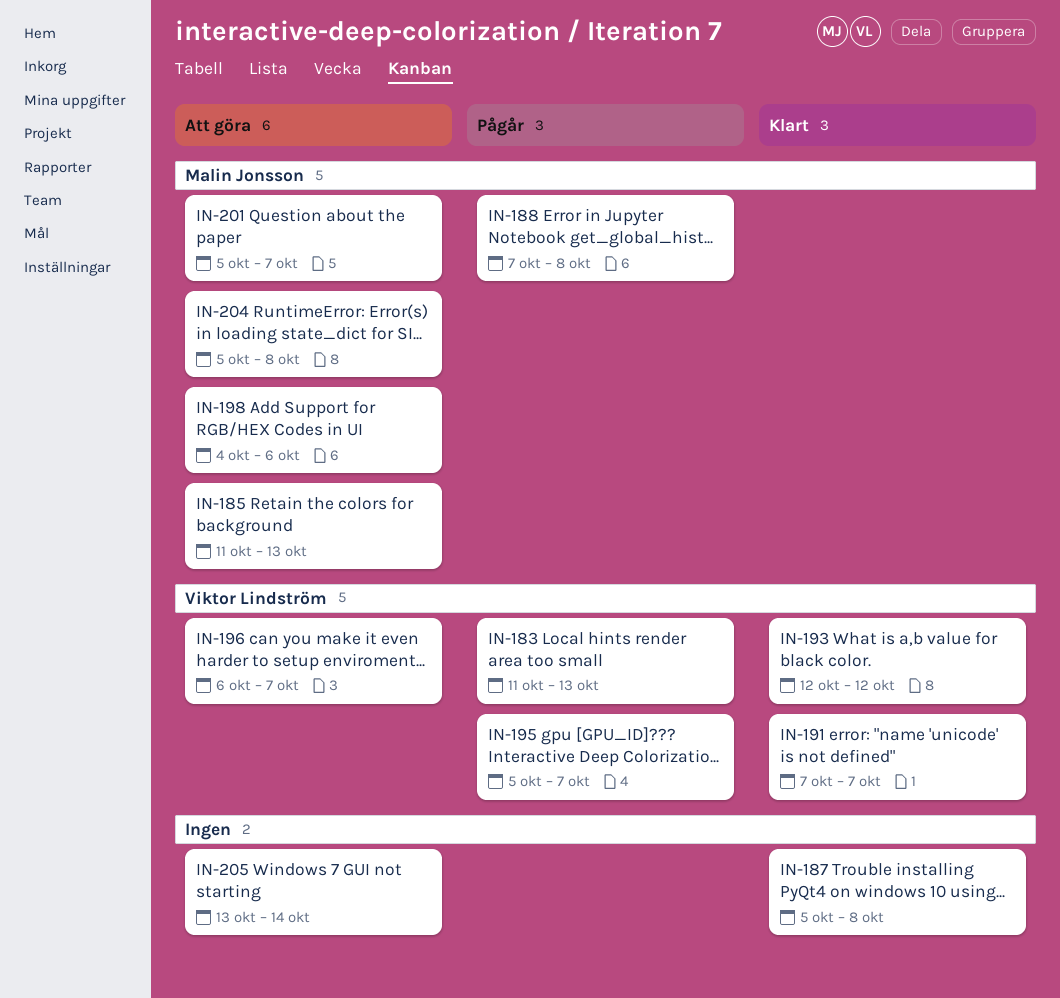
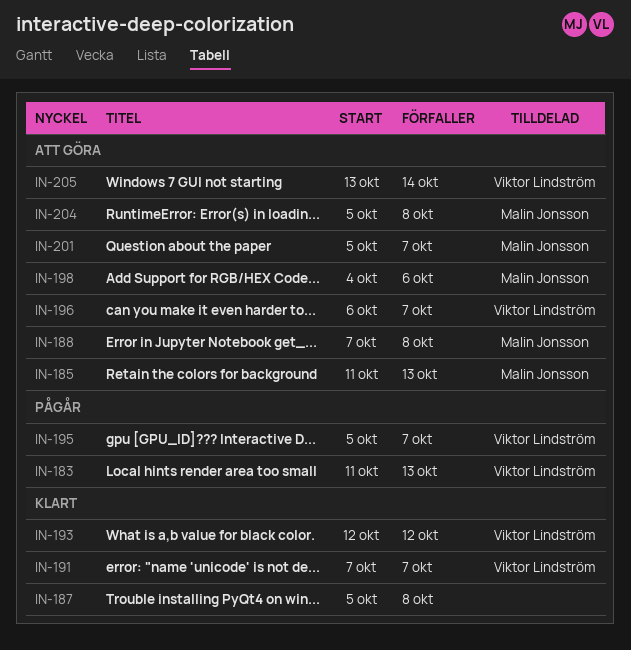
IN-188, status: Pågår -> Att göra
IN-205, owner: none -> Viktor Lindström

